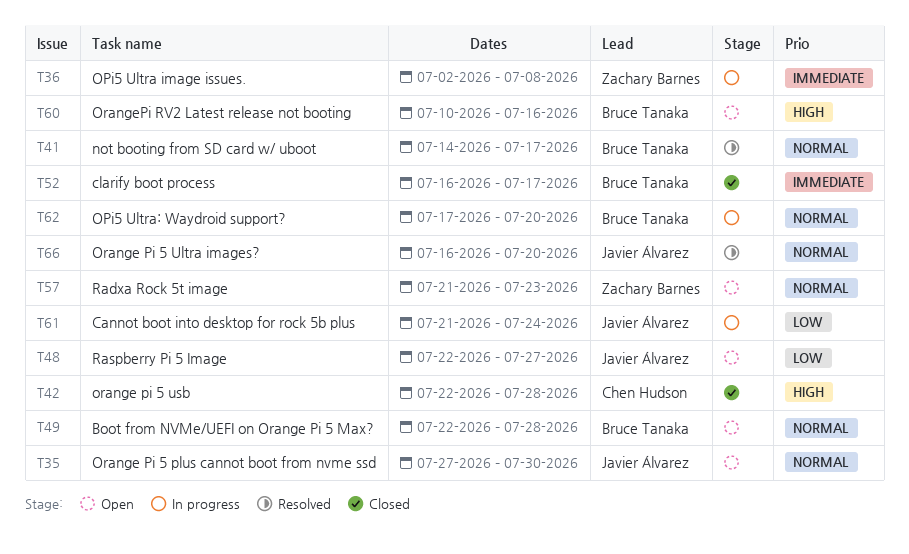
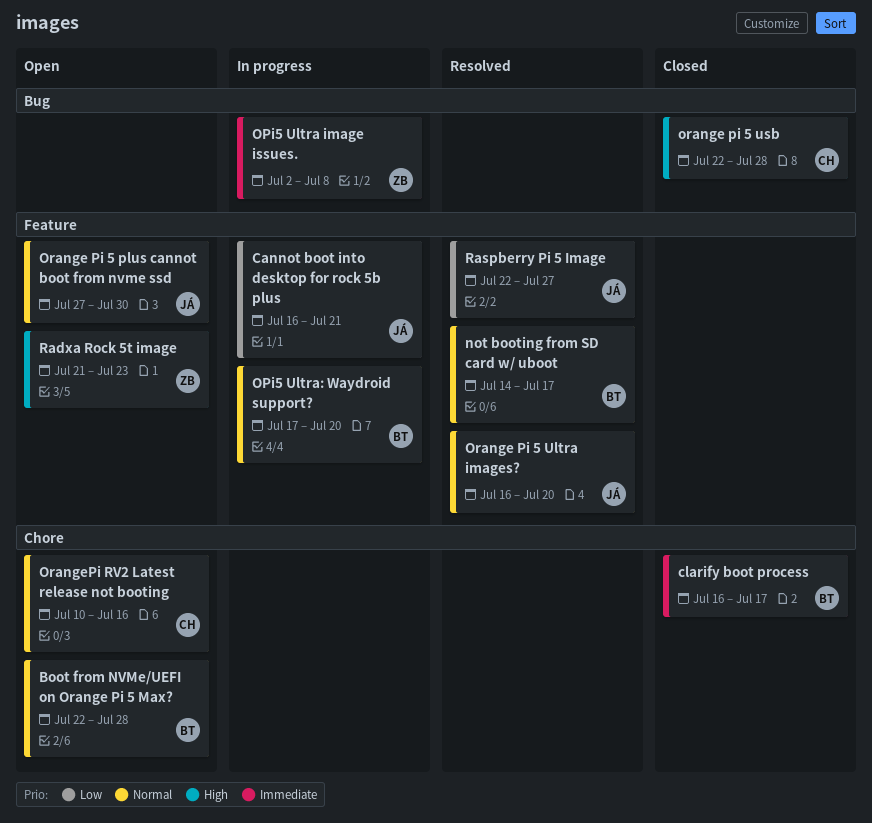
Cannot boot into desktop for rock 5b plus, start: Jul 21 -> Jul 16
Cannot boot into desktop for rock 5b plus, due: Jul 24 -> Jul 21
OrangePi RV2 Latest release not booting, owner: Bruce Tanaka -> Chen Hudson
OrangePi RV2 Latest release not booting, priority: High -> Normal
Radxa Rock 5t image, priority: Normal -> High
Raspberry Pi 5 Image, status: Open -> Resolved

